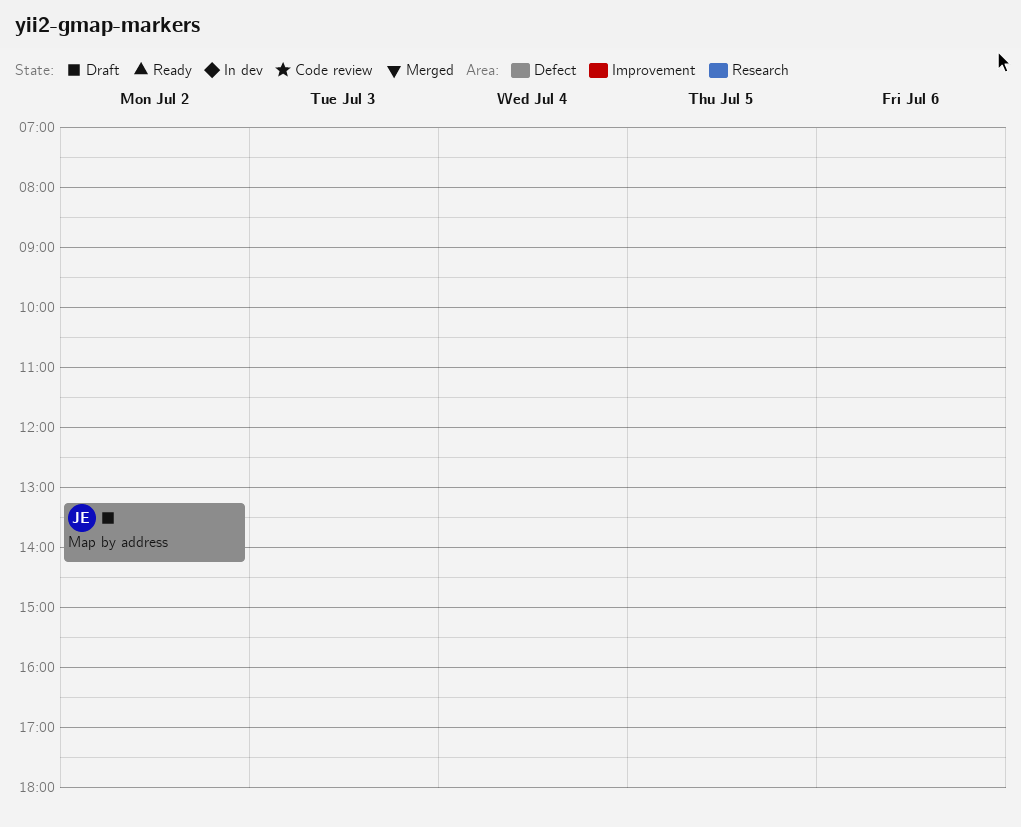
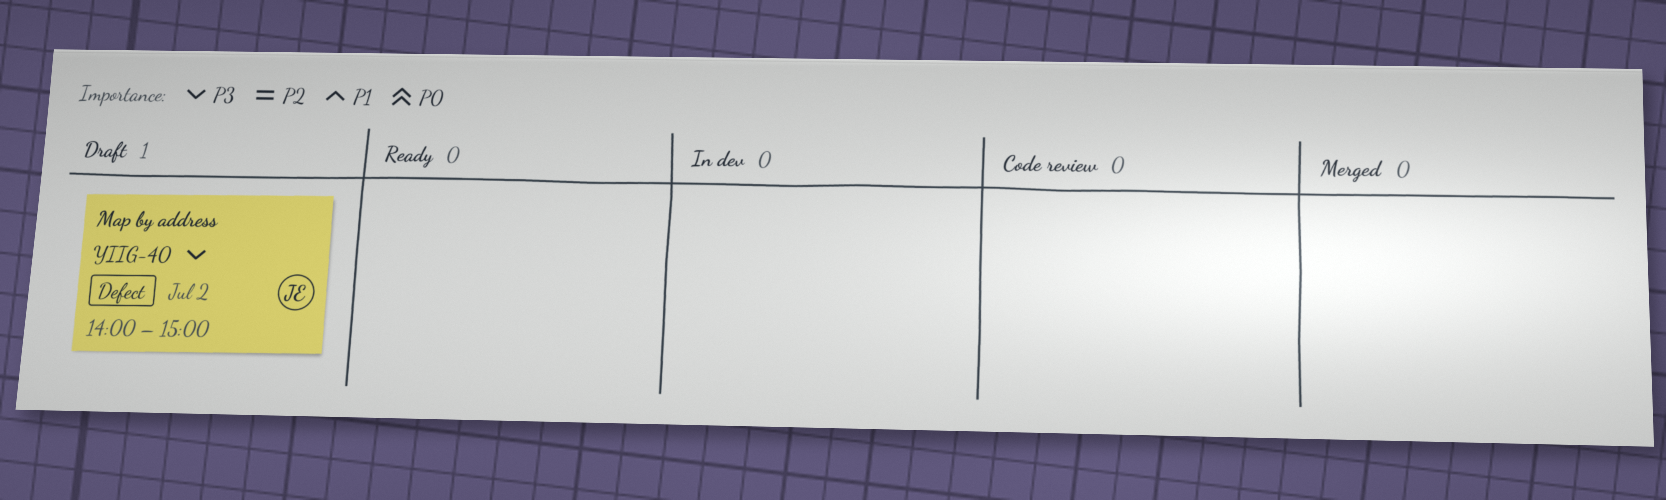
Map by address, begins: 13:15 -> 14:00
Map by address, ends: 14:15 -> 15:00

